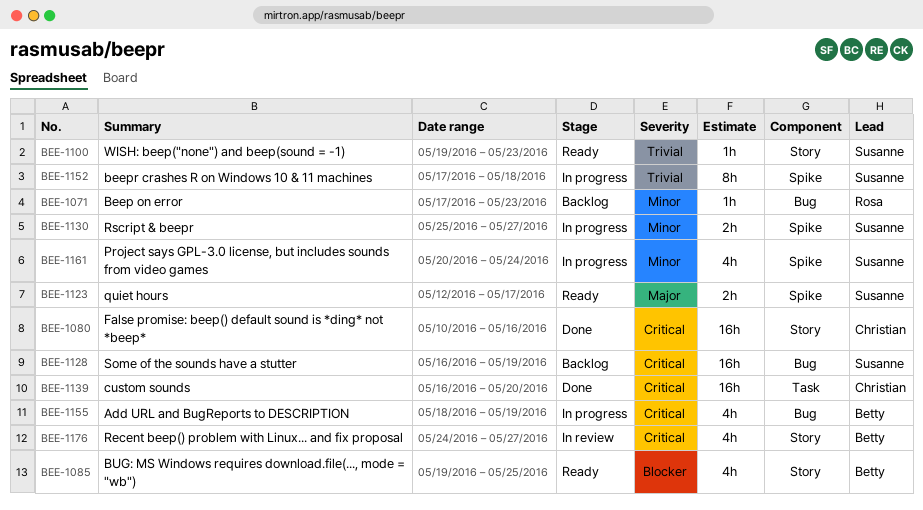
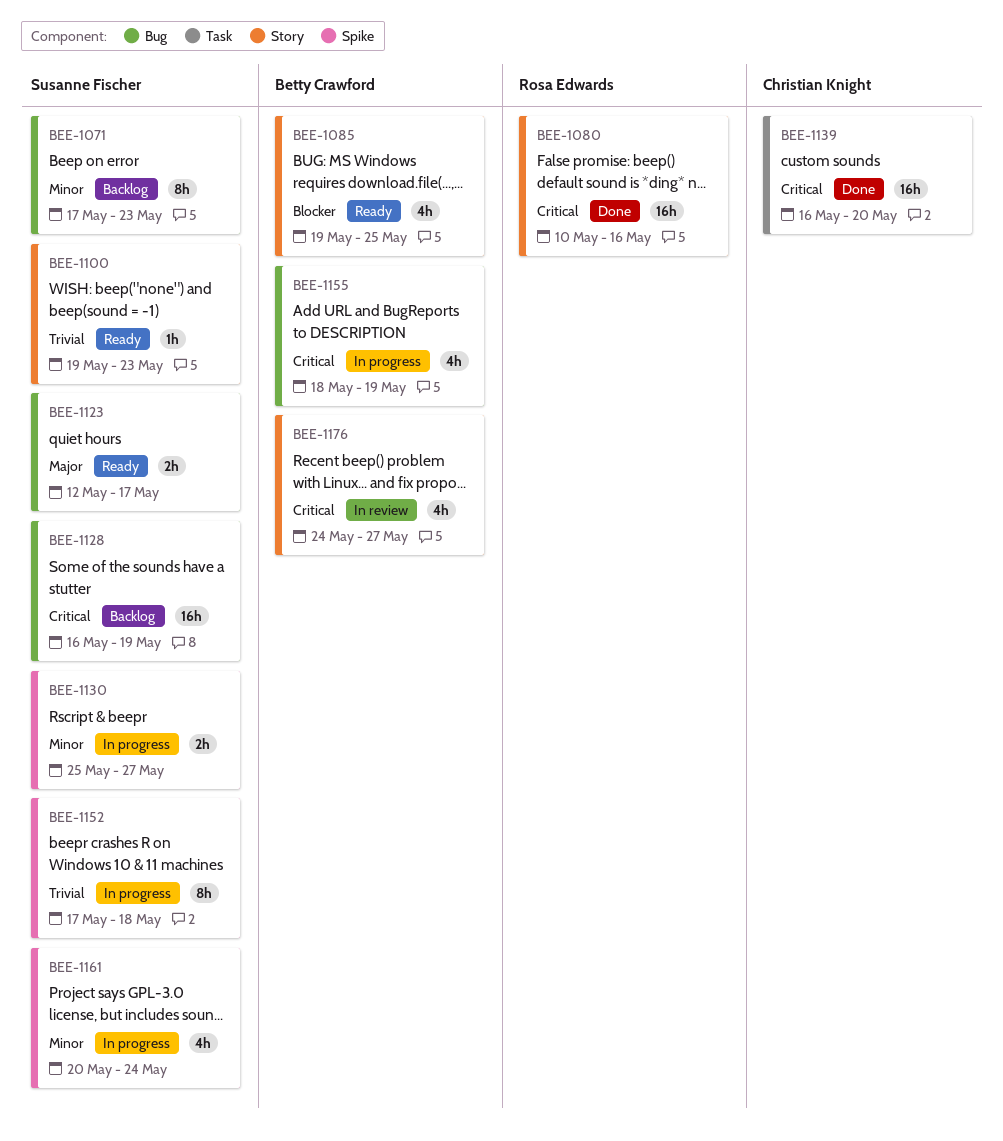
BEE-1071, owner: Rosa Edwards -> Susanne Fischer
BEE-1071, estimate: 1h -> 8h
BEE-1080, owner: Christian Knight -> Rosa Edwards
BEE-1123, label: Spike -> Bug

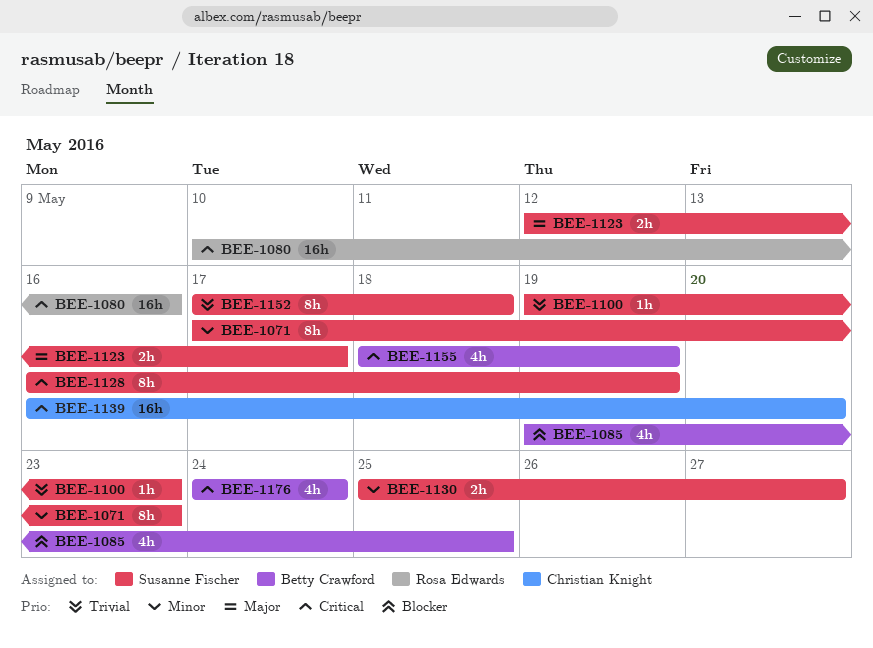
BEE-1128, estimate: 16h -> 8h
BEE-1161: present -> none
BEE-1176, due: May 27 -> May 24

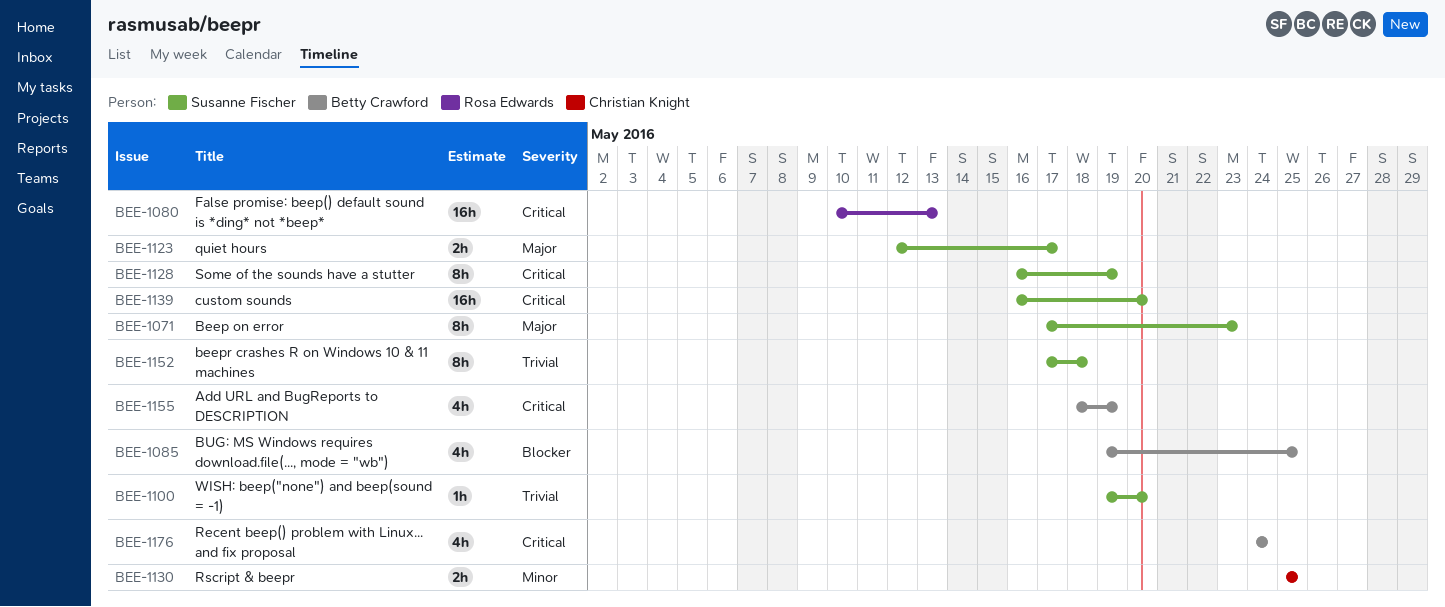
BEE-1071, priority: Minor -> Major
BEE-1080, due: May 16 -> May 13
BEE-1100, due: May 23 -> May 20
BEE-1130, owner: Susanne Fischer -> Christian Knight
BEE-1130, due: May 27 -> May 25
BEE-1139, owner: Christian Knight -> Susanne Fischer

